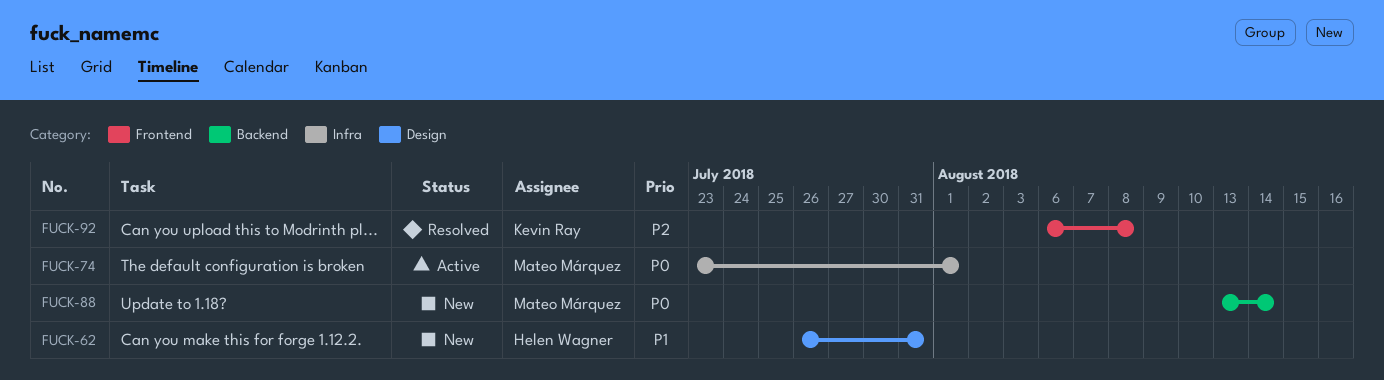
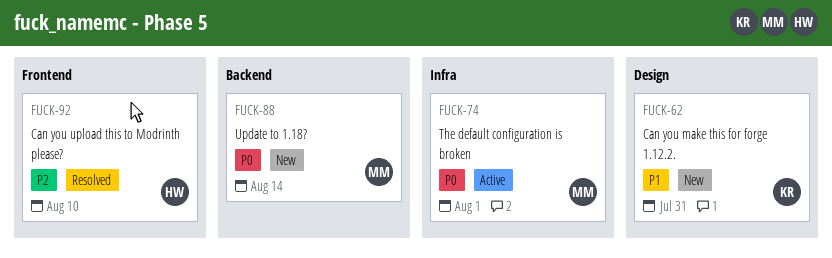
FUCK-62, owner: Helen Wagner -> Kevin Ray
FUCK-92, owner: Kevin Ray -> Helen Wagner
FUCK-92, due: Aug 8 -> Aug 10

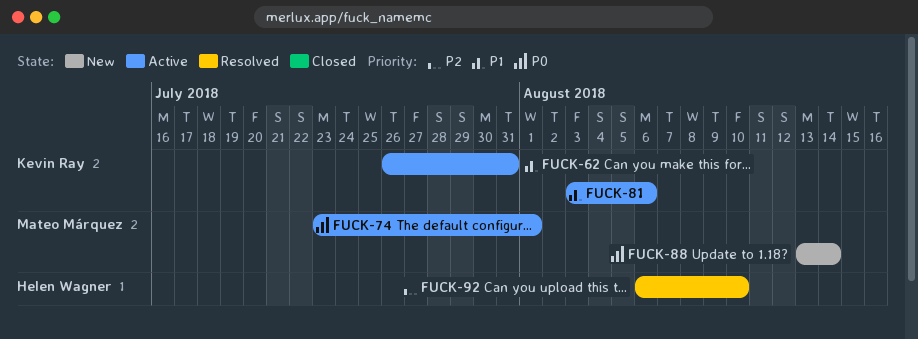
FUCK-62, status: New -> Active
FUCK-81: none -> present

